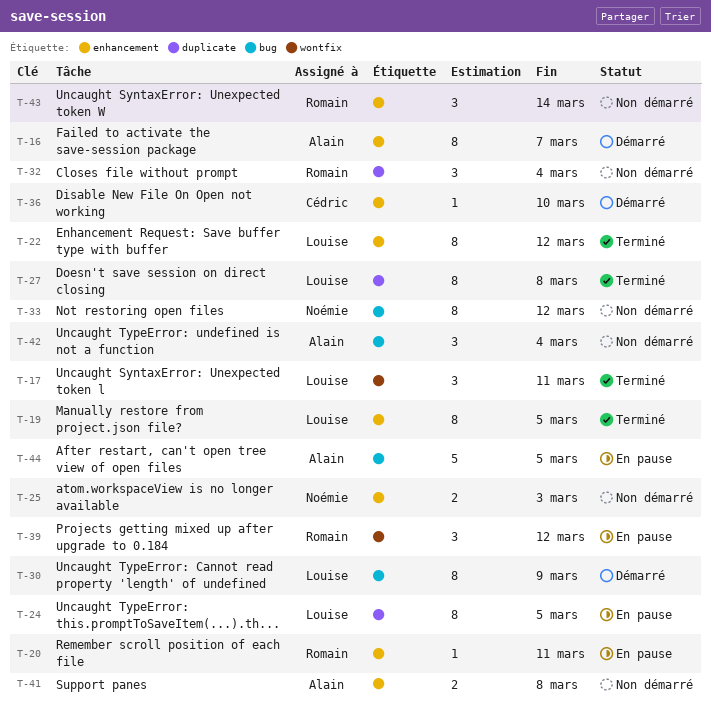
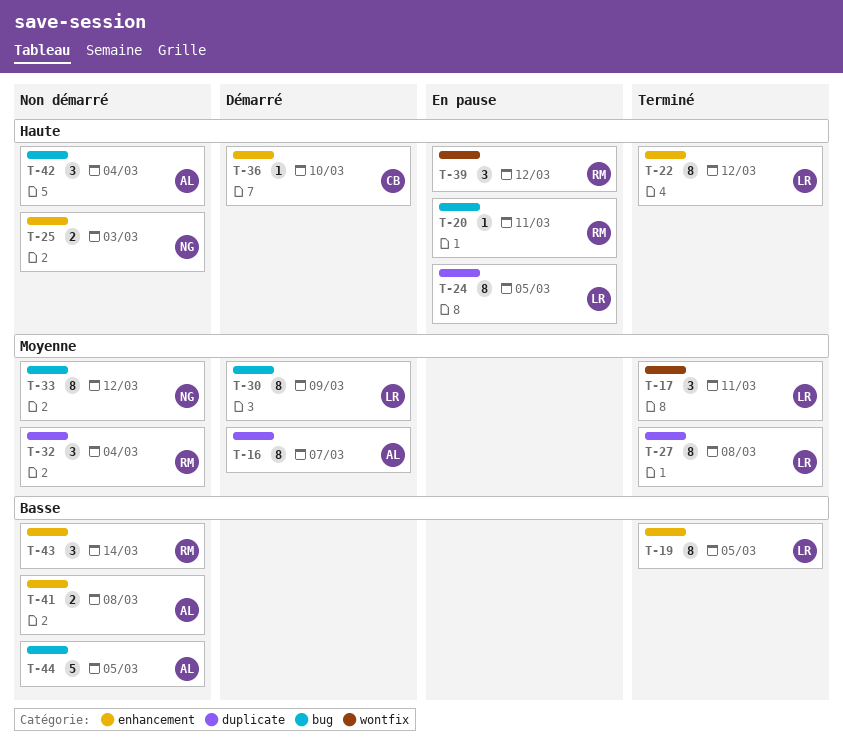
T-16, label: enhancement -> duplicate
T-20, label: enhancement -> bug
T-44, status: En pause -> Non démarré

